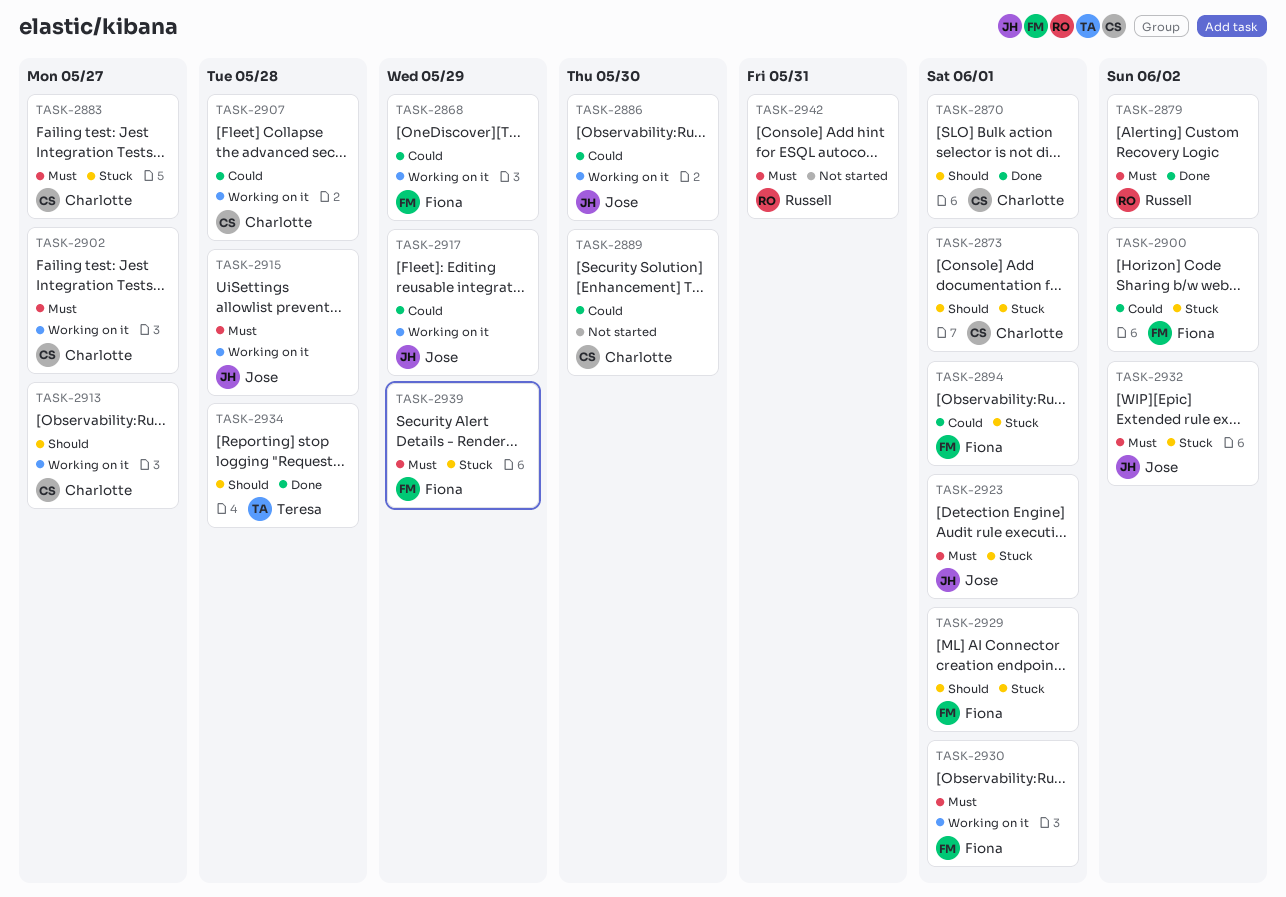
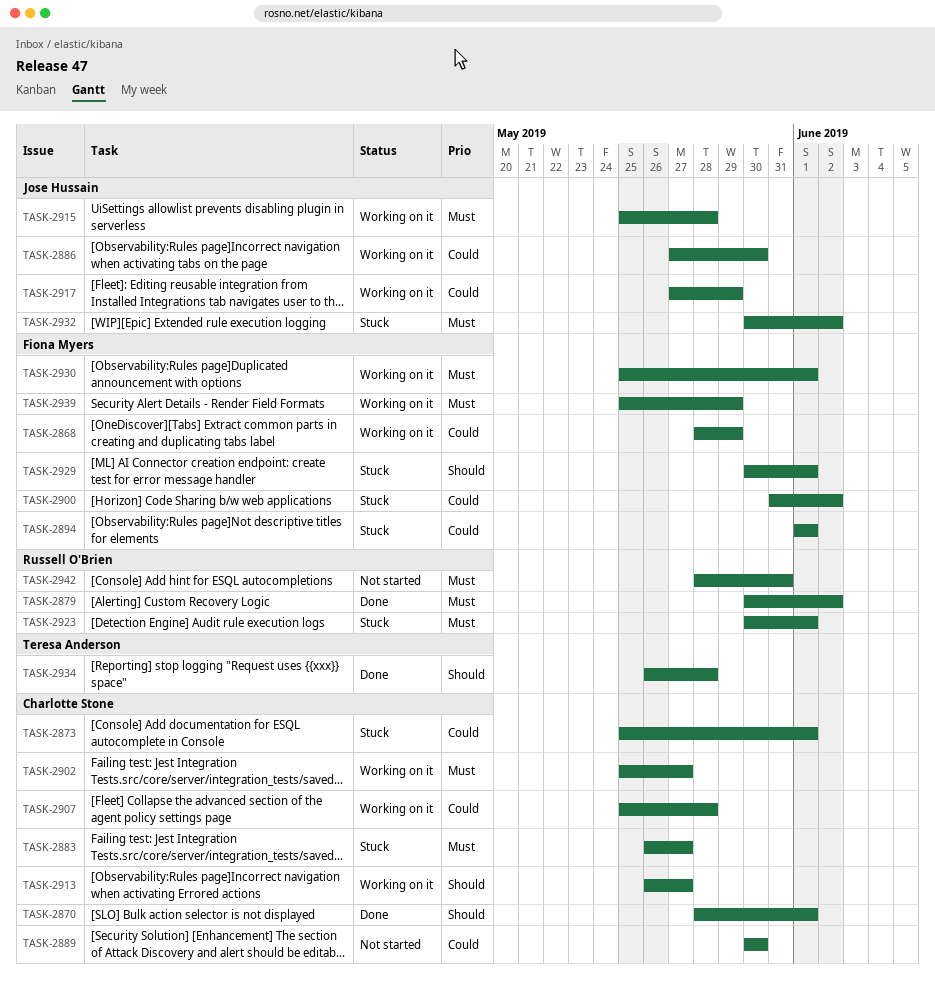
TASK-2873, priority: Should -> Could
TASK-2923, owner: Jose Hussain -> Russell O'Brien
TASK-2939, status: Stuck -> Working on it

